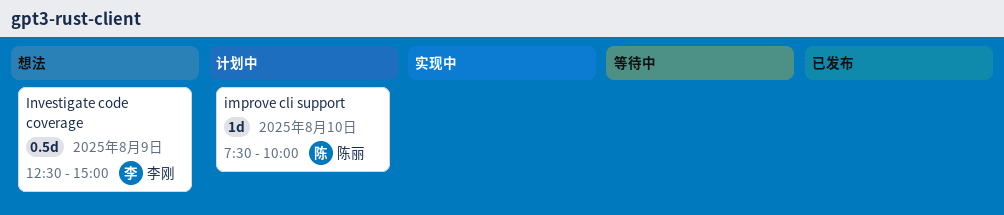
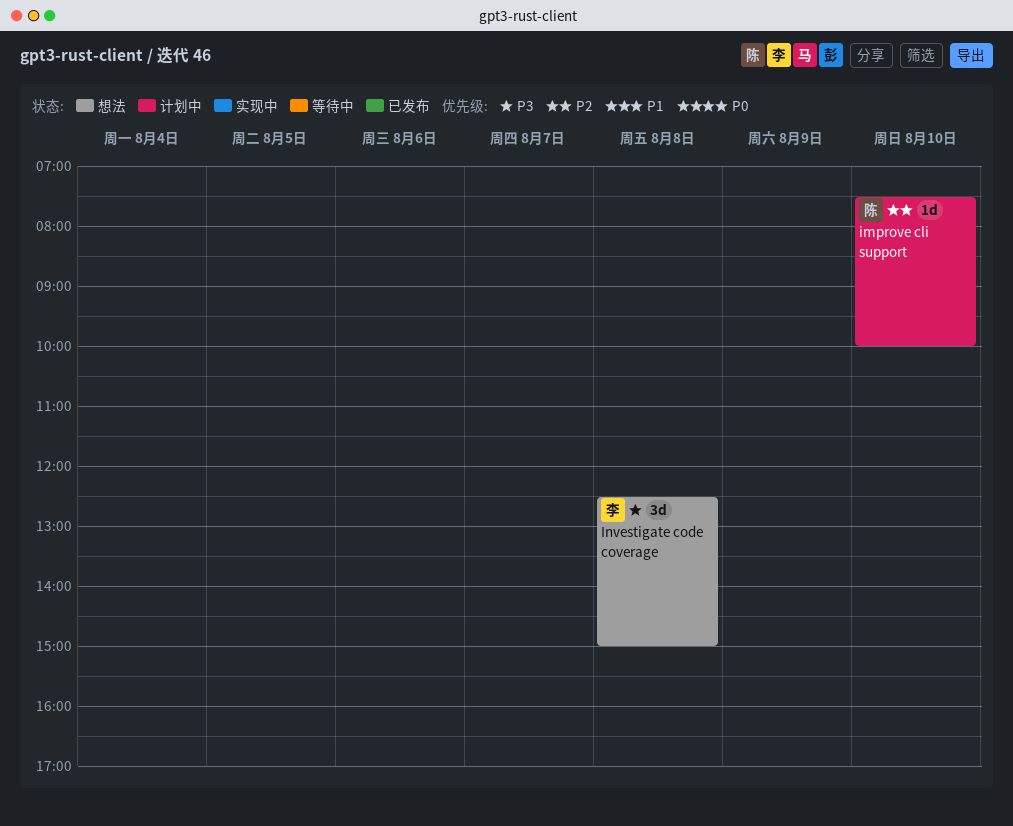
Investigate code coverage, estimate: 0.5d -> 3d
Investigate code coverage, day: Aug 9 -> Aug 8

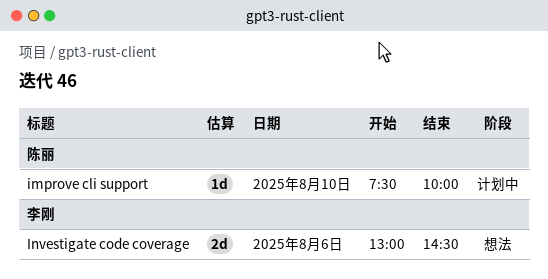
Investigate code coverage, estimate: 3d -> 2d
Investigate code coverage, day: Aug 8 -> Aug 6
Investigate code coverage, begins: 12:30 -> 13:00
Investigate code coverage, ends: 15:00 -> 14:30

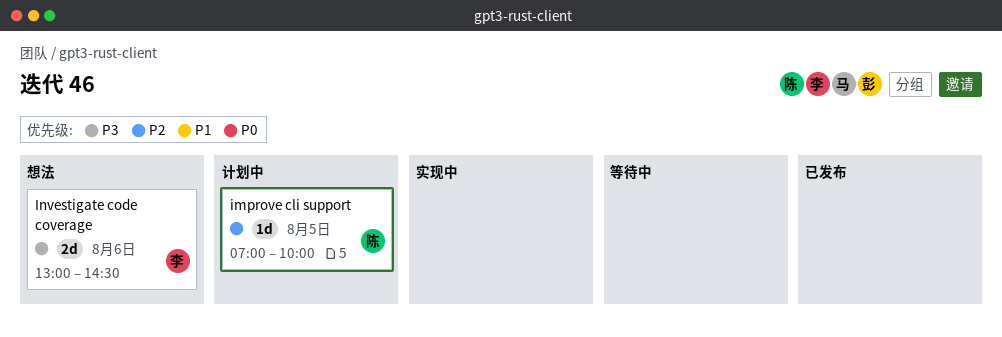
improve cli support, day: Aug 10 -> Aug 5
improve cli support, begins: 07:30 -> 07:00

